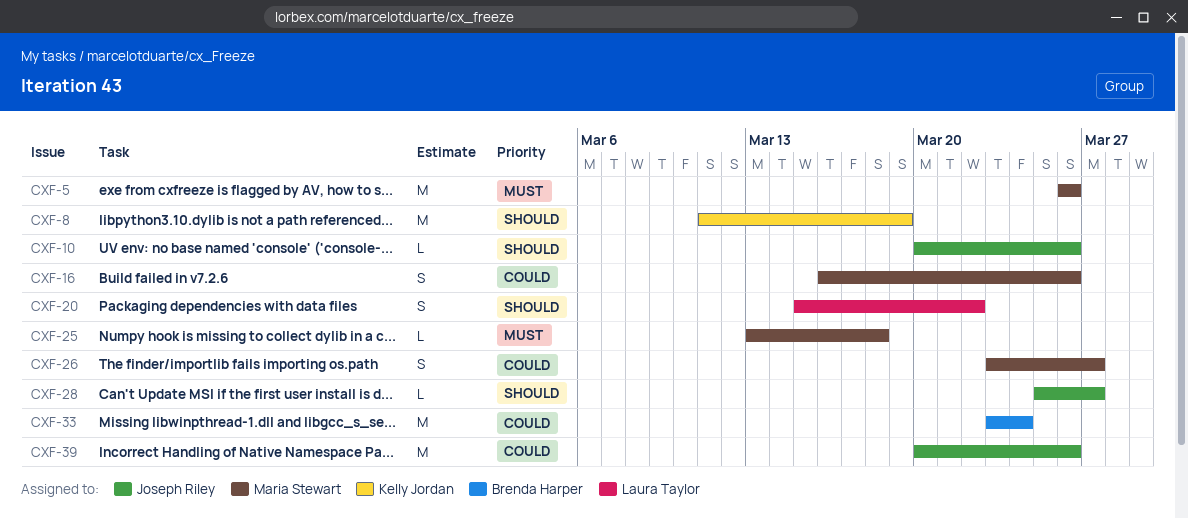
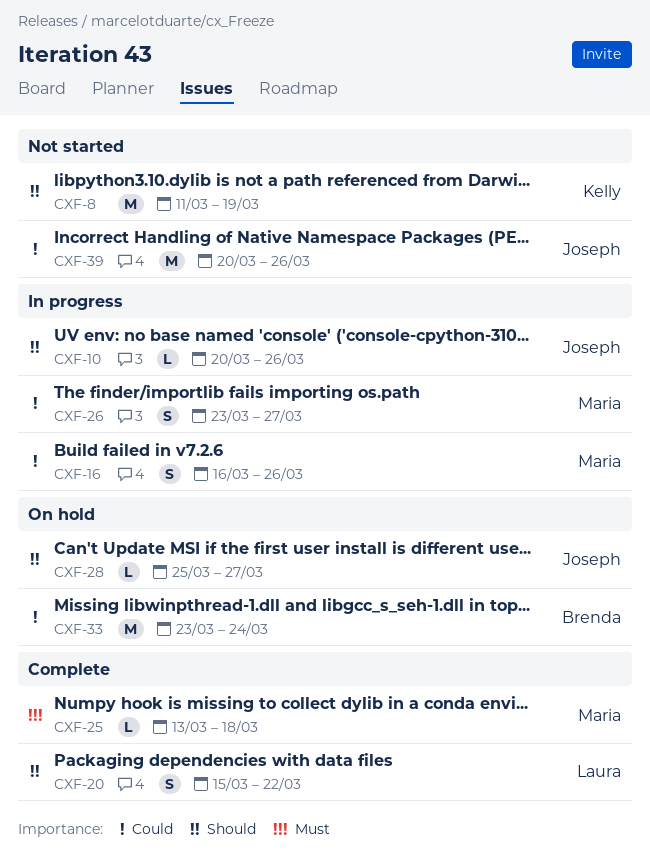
CXF-5: present -> none

